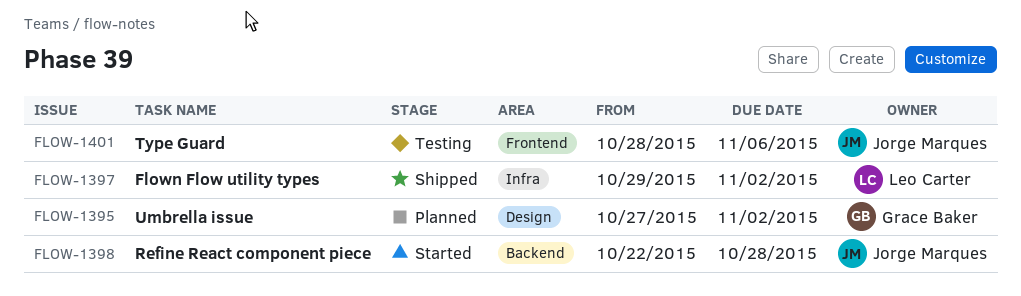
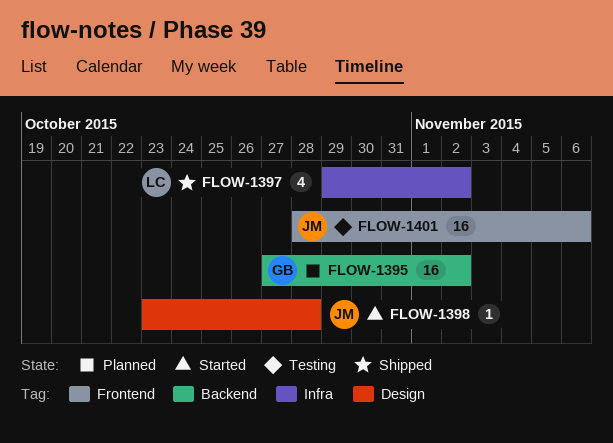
FLOW-1395, label: Design -> Backend
FLOW-1398, label: Backend -> Design
FLOW-1398, start: Oct 22 -> Oct 23

